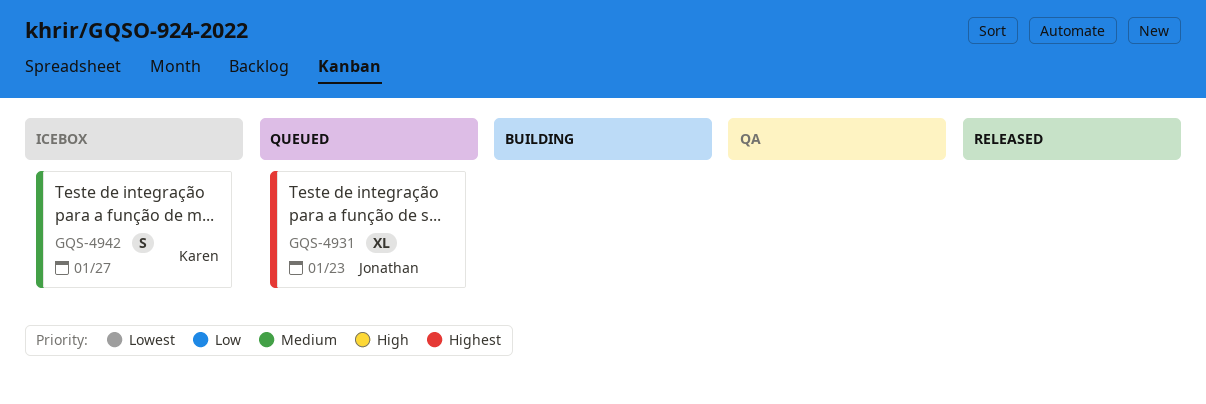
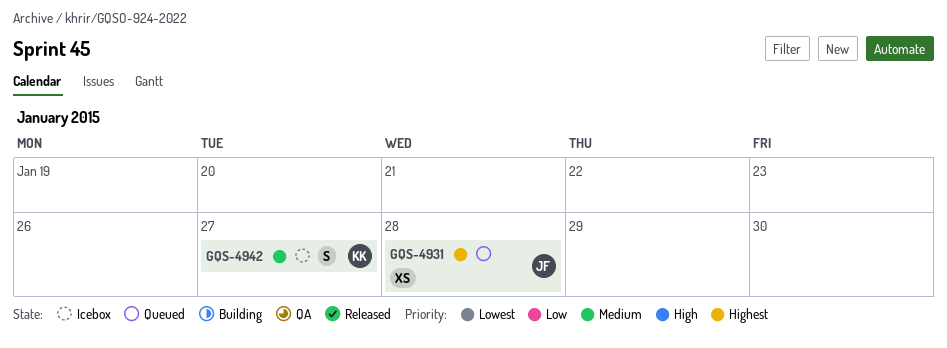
GQS-4931, estimate: XL -> XS
GQS-4931, due: Jan 23 -> Jan 28

